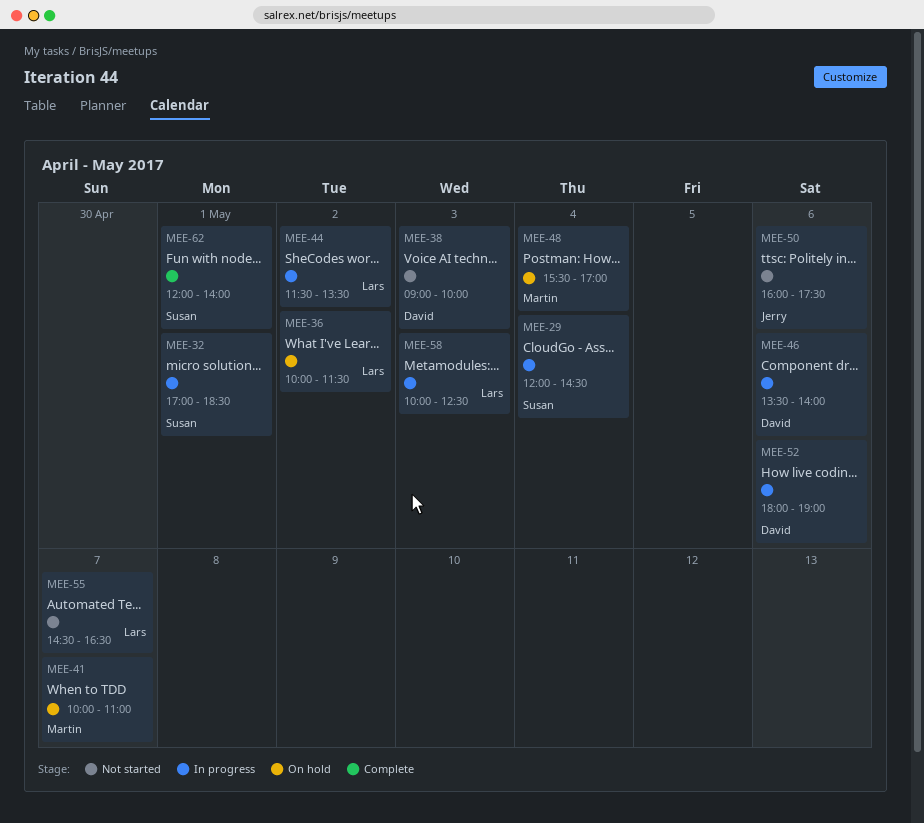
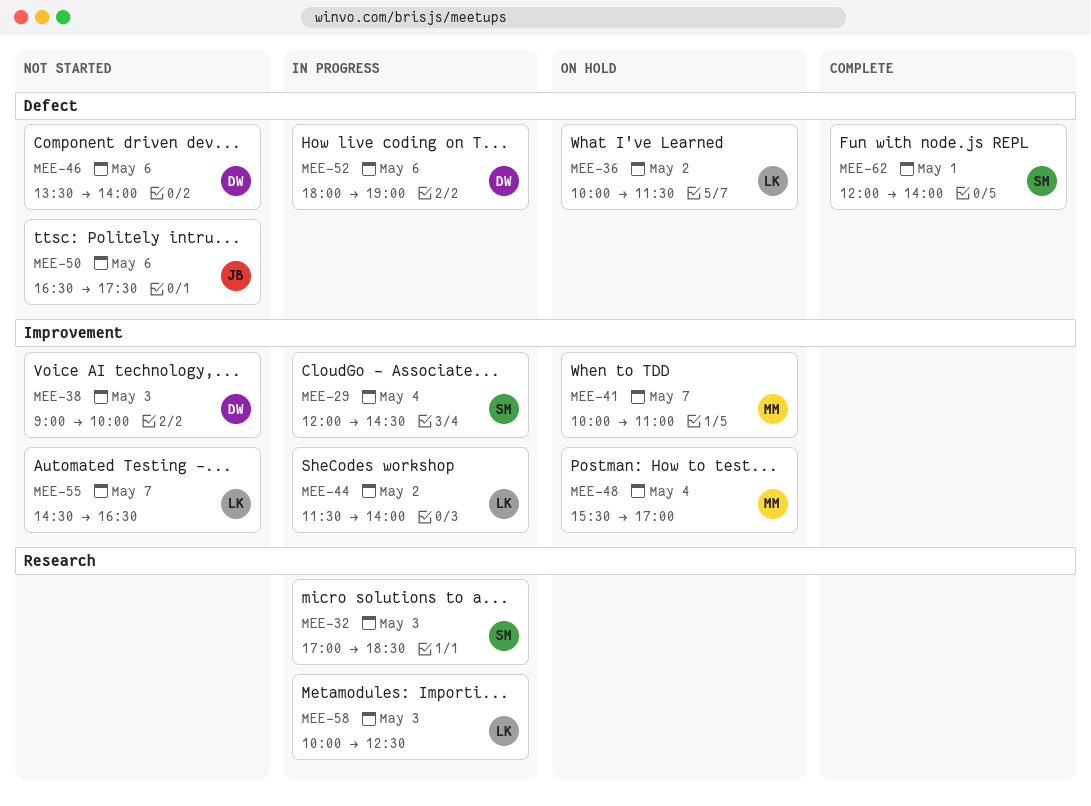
MEE-32, day: May 1 -> May 3
MEE-44, ends: 13:30 -> 14:00
MEE-46, status: In progress -> Not started
MEE-50, begins: 16:00 -> 16:30

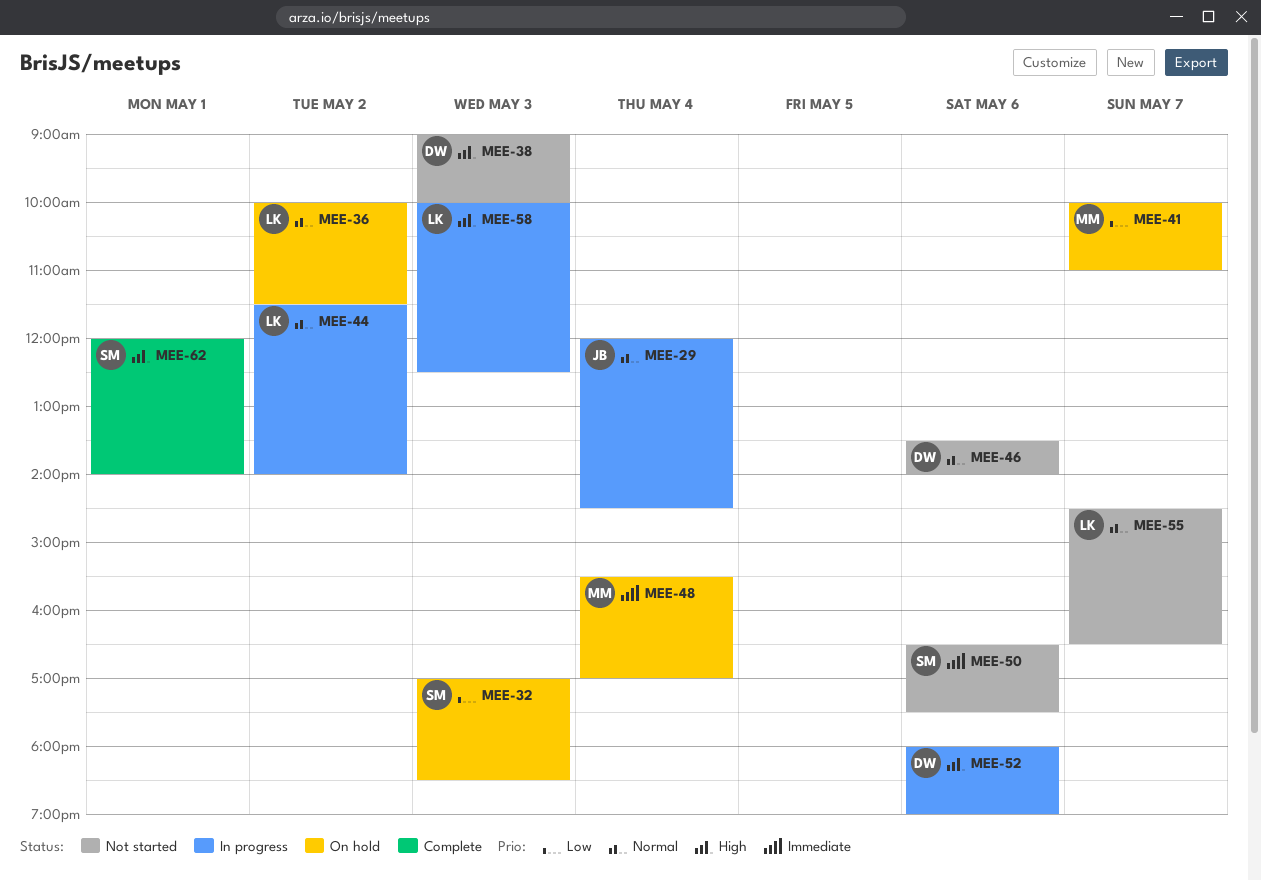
MEE-29, owner: SM -> JB
MEE-32, status: In progress -> On hold
MEE-50, owner: JB -> SM

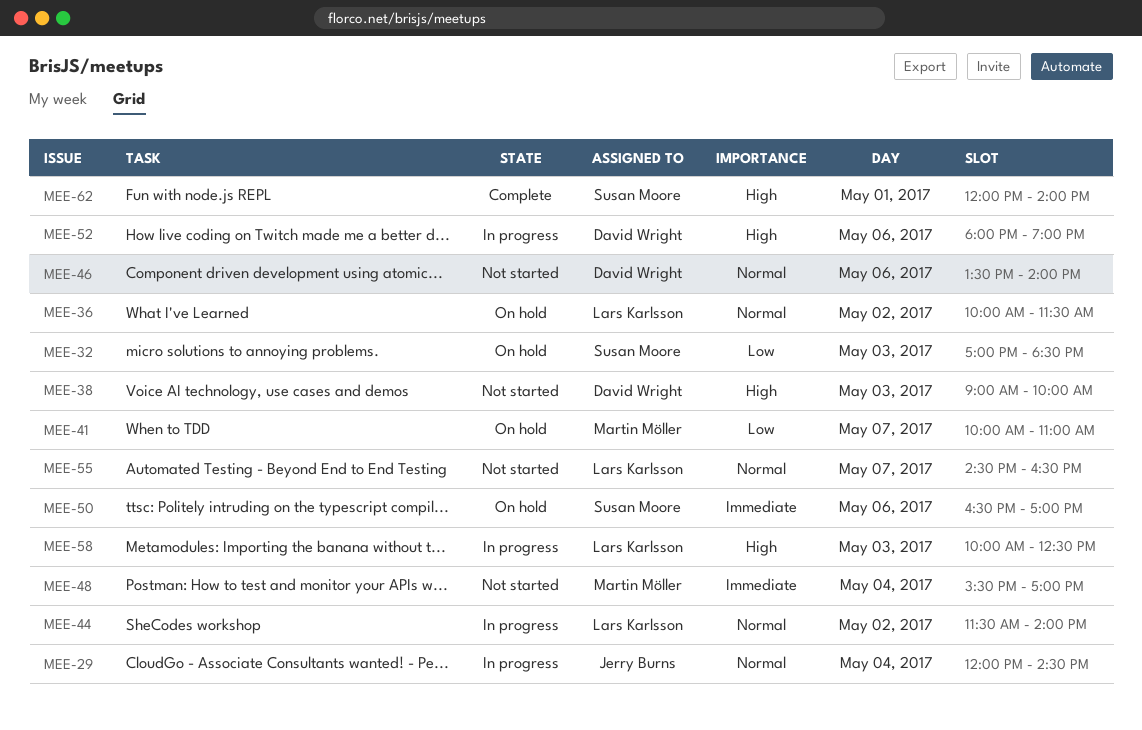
MEE-48, status: On hold -> Not started
MEE-50, status: Not started -> On hold
MEE-50, ends: 17:30 -> 17:00

